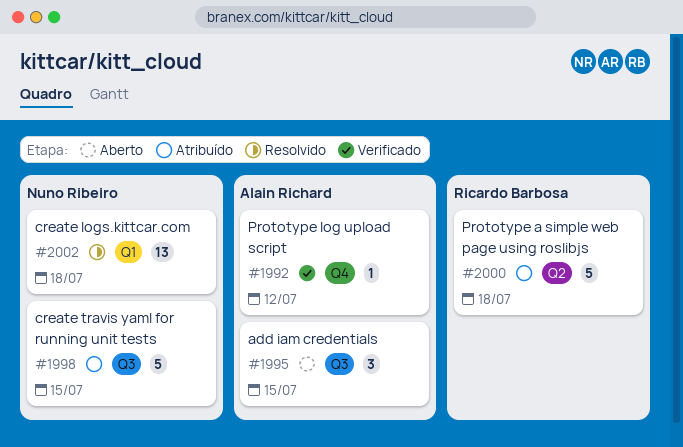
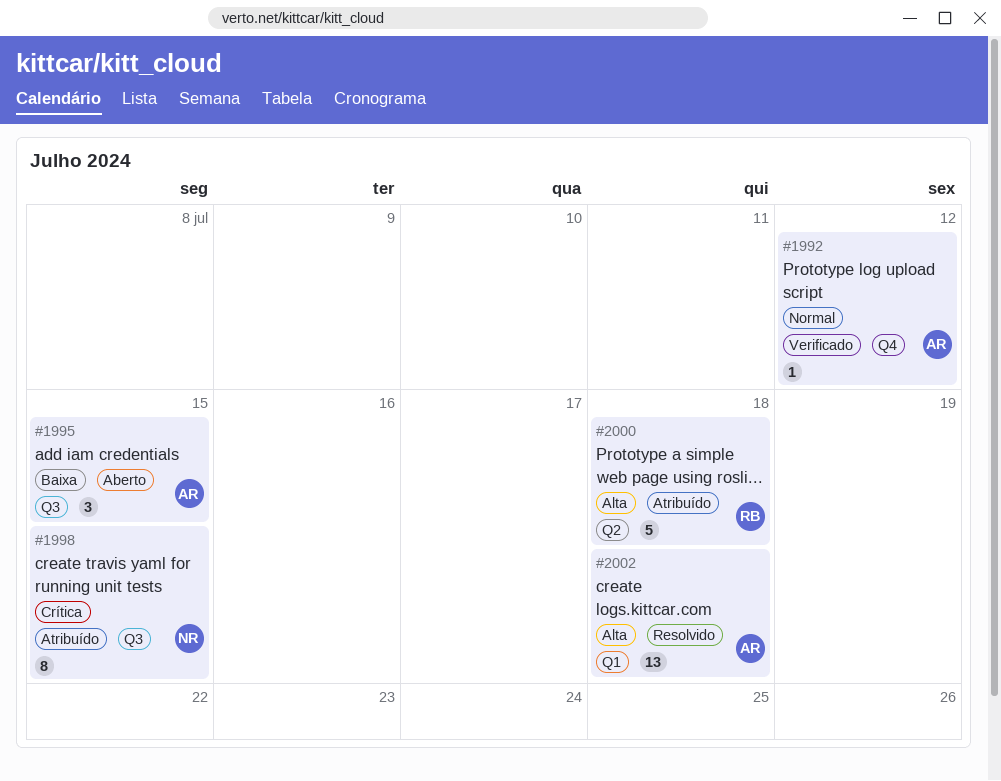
#1998, estimate: 5 -> 8
#2002, owner: Nuno Ribeiro -> Alain Richard

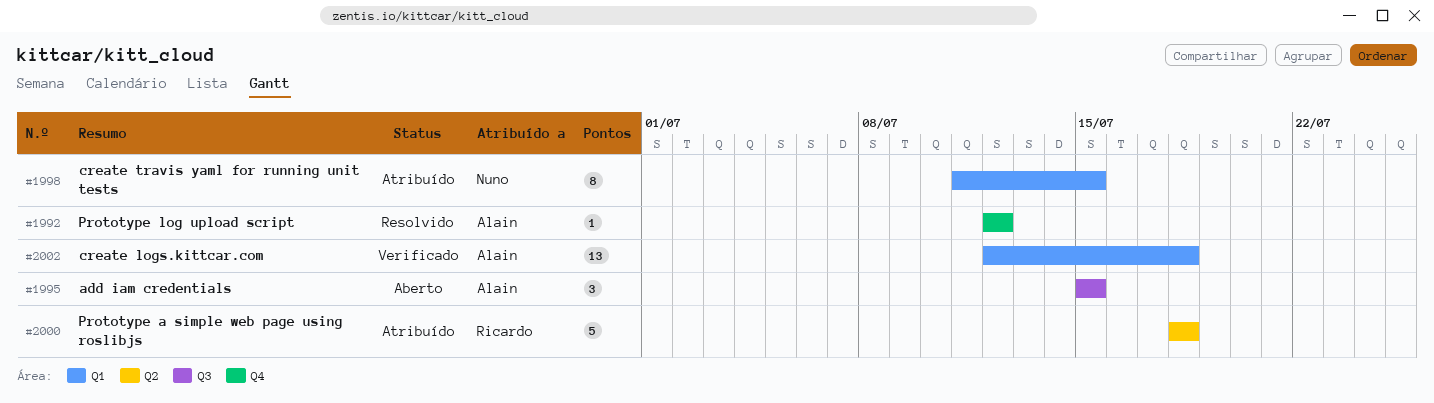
#1992, status: Verificado -> Resolvido
#1998, label: Q3 -> Q1
#2002, status: Resolvido -> Verificado

